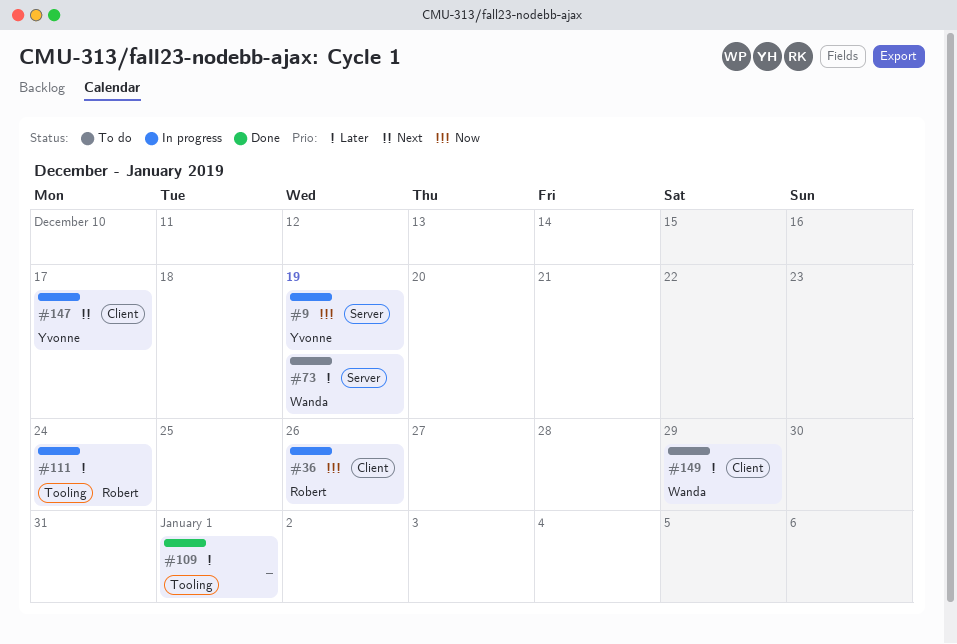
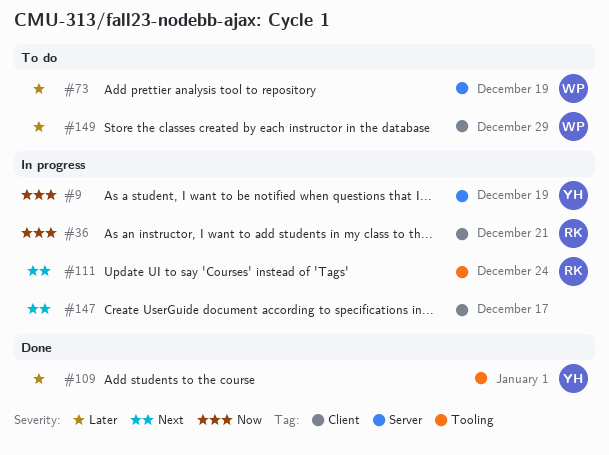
#36, due: Dec 26 -> Dec 21
#109, owner: none -> Yvonne
#111, priority: Later -> Next
#147, owner: Yvonne -> none

